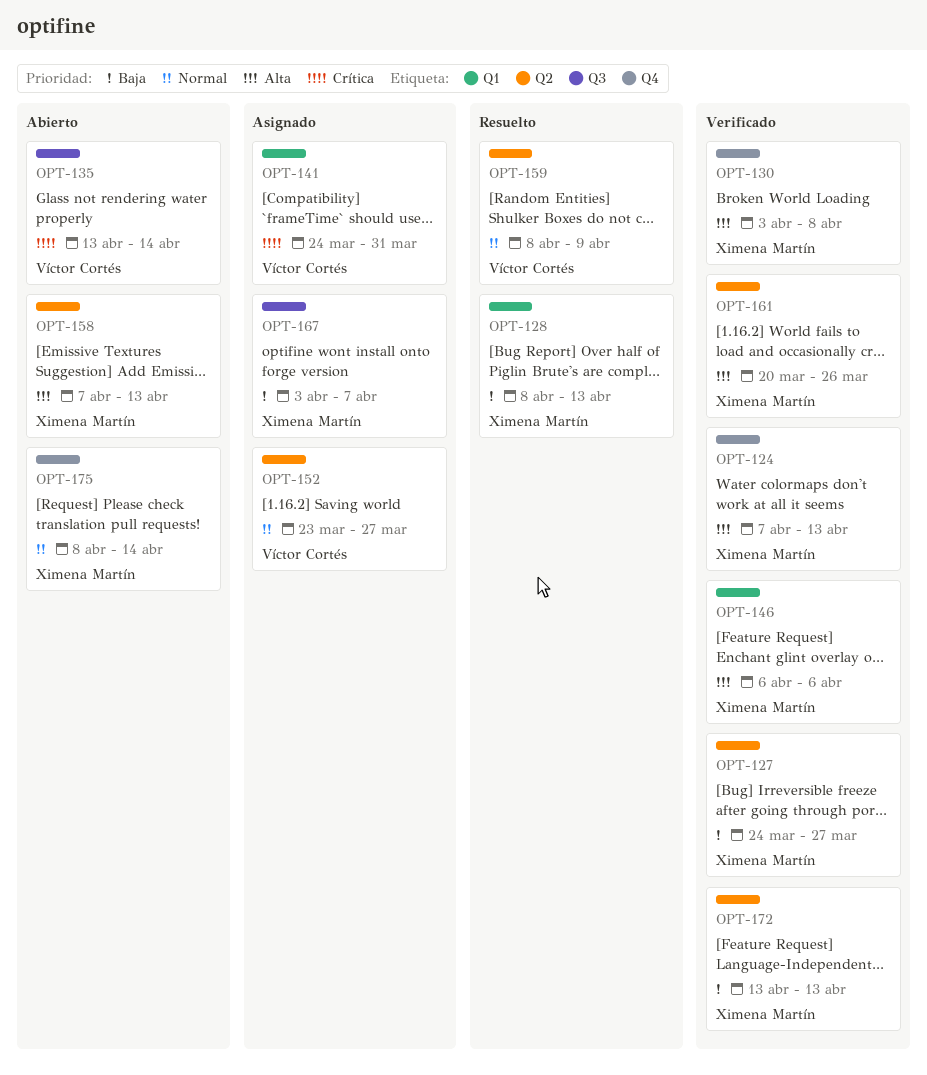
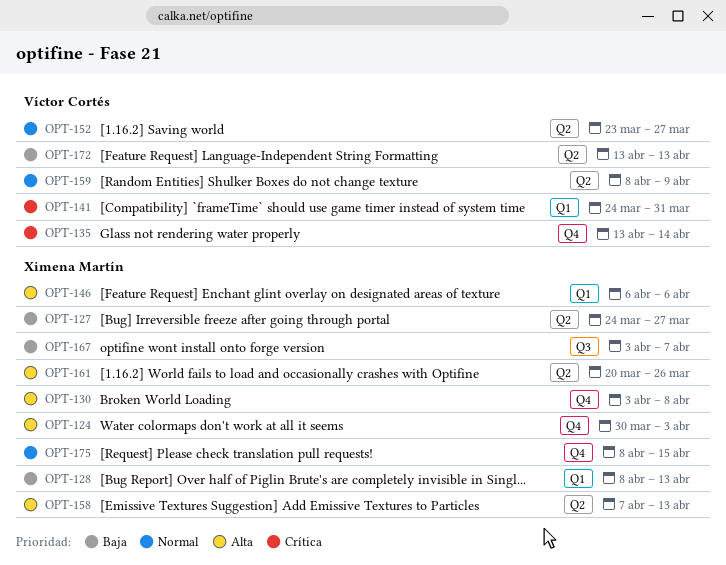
OPT-124, start: Apr 7 -> Mar 30
OPT-124, due: Apr 13 -> Apr 3
OPT-135, label: Q3 -> Q4
OPT-172, owner: Ximena Martín -> Víctor Cortés
OPT-175, due: Apr 14 -> Apr 15

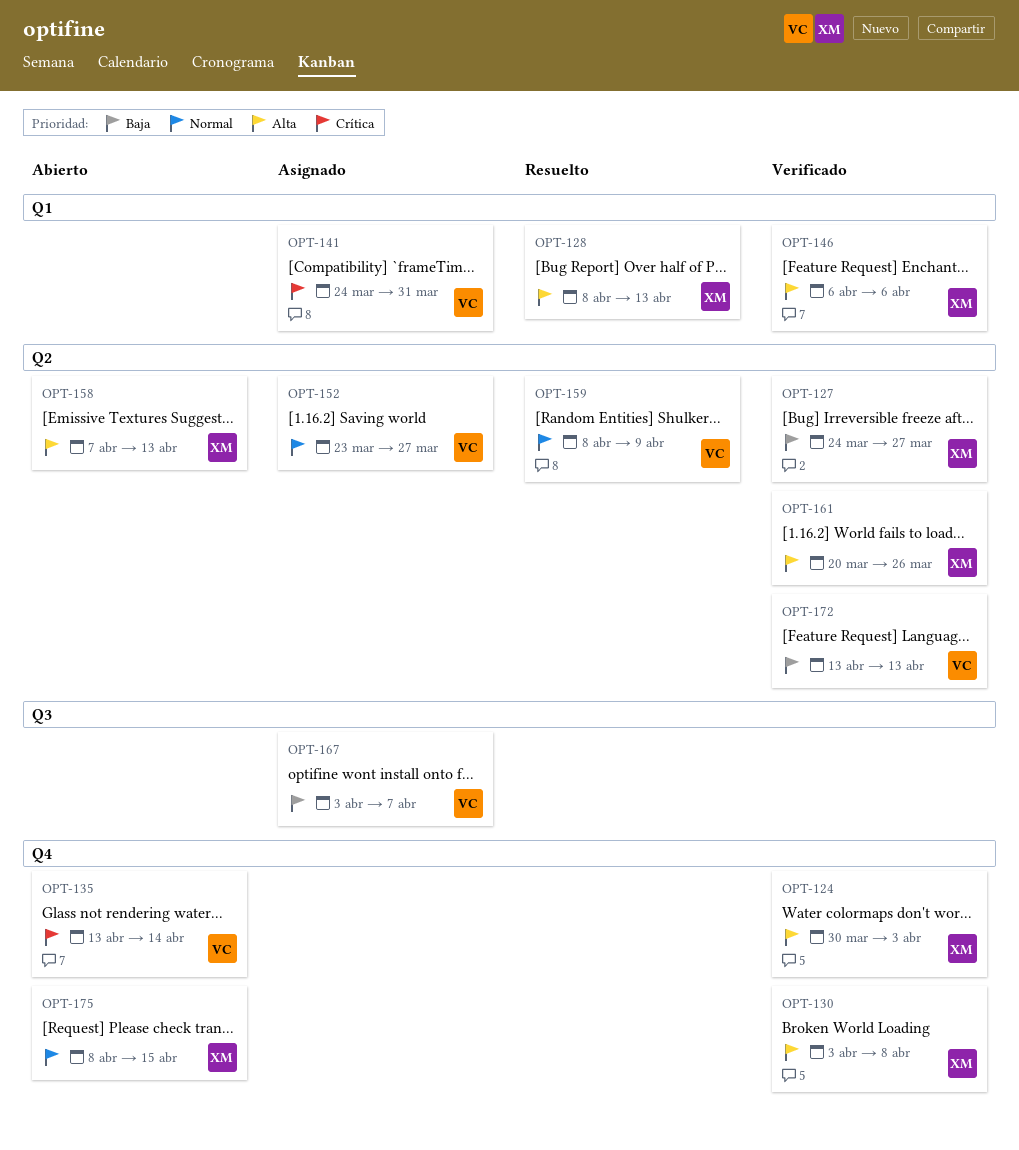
OPT-128, priority: Baja -> Alta
OPT-167, owner: Ximena Martín -> Víctor Cortés

